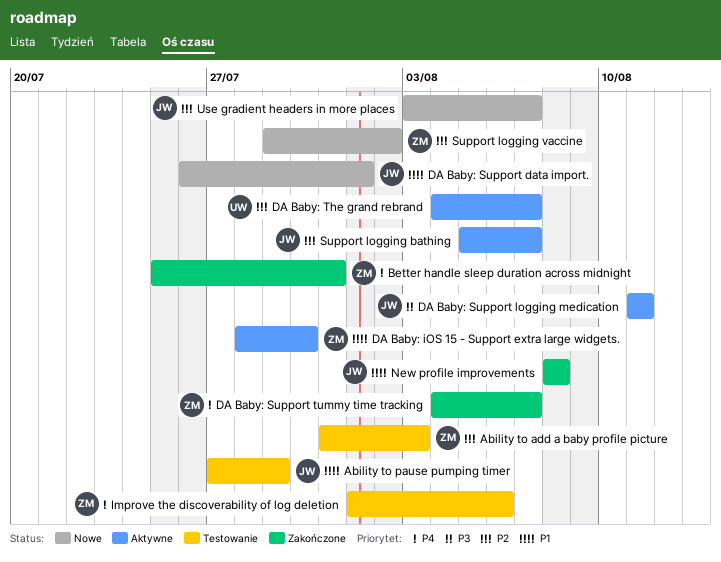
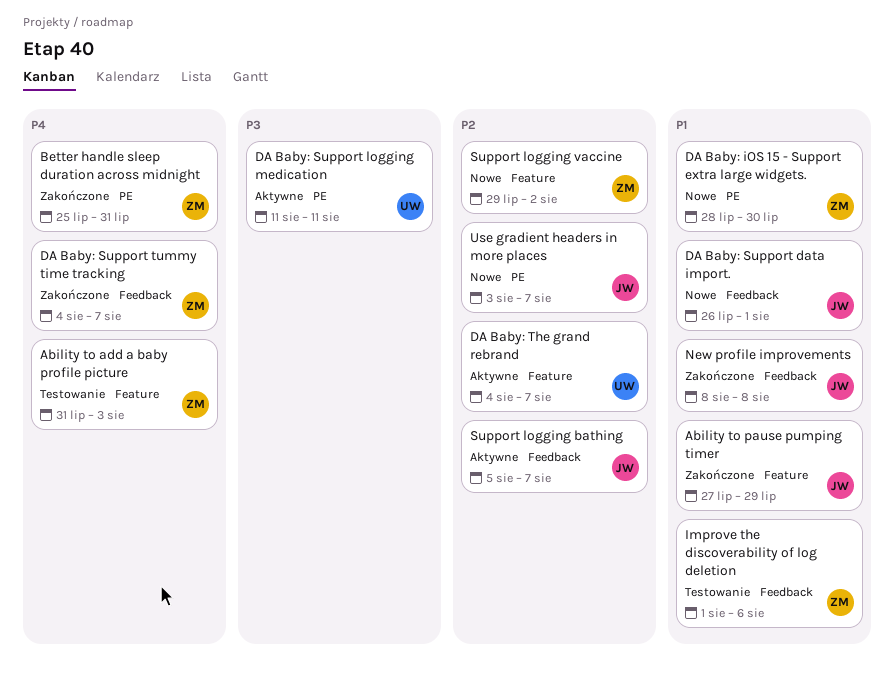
Ability to add a baby profile picture, priority: P2 -> P4
Ability to pause pumping timer, status: Testowanie -> Zakończone
DA Baby: iOS 15 - Support extra large widgets., status: Aktywne -> Nowe
DA Baby: Support logging medication, owner: JW -> UW
Improve the discoverability of log deletion, priority: P4 -> P1

